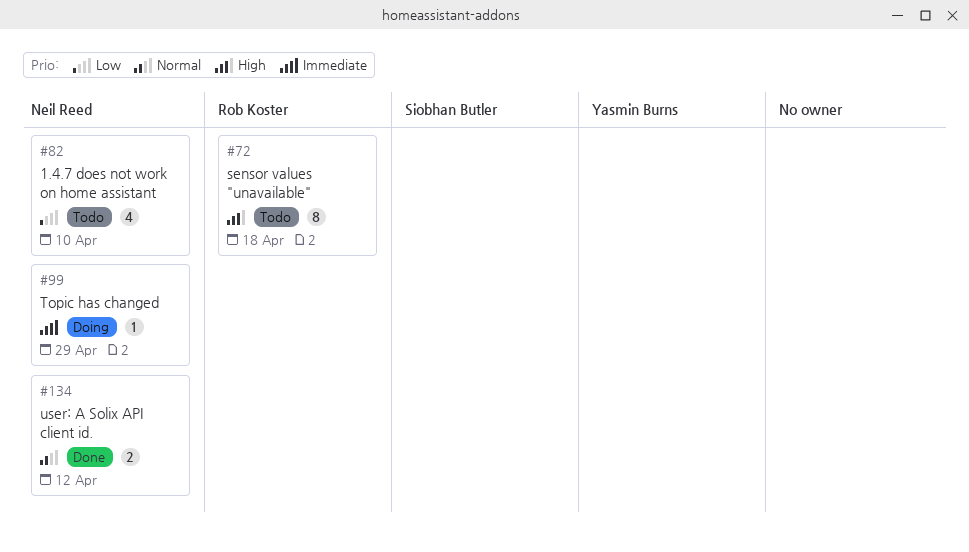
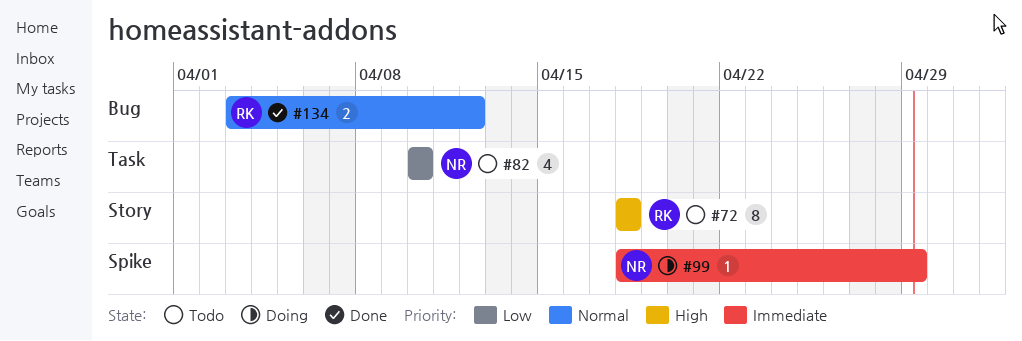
#134, owner: Neil Reed -> Rob Koster

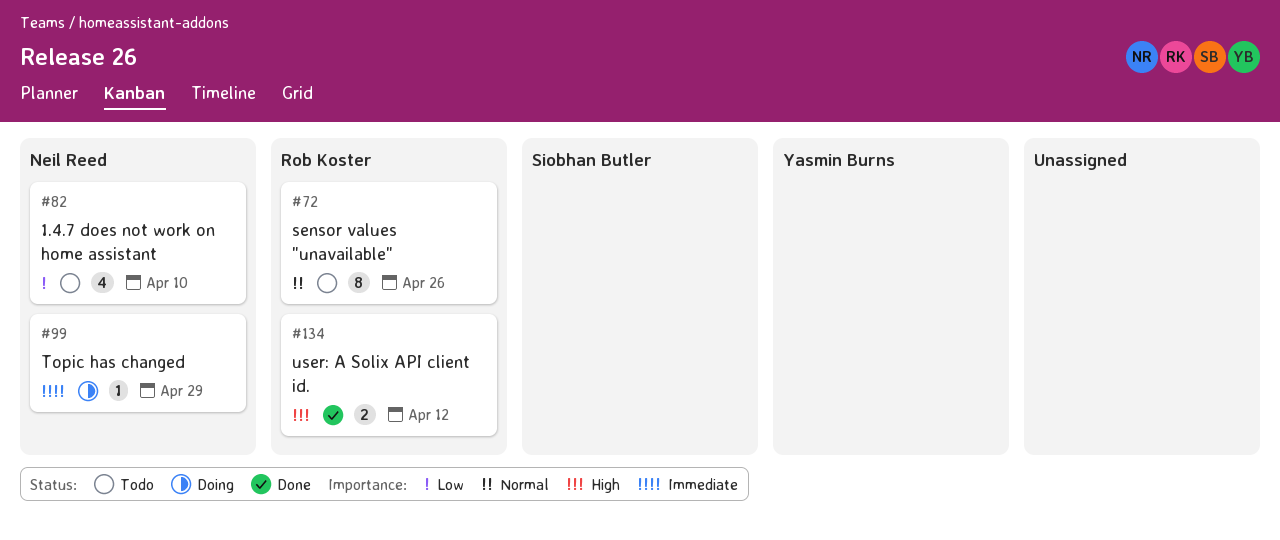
#72, priority: High -> Normal
#72, due: Apr 18 -> Apr 26
#134, priority: Normal -> High

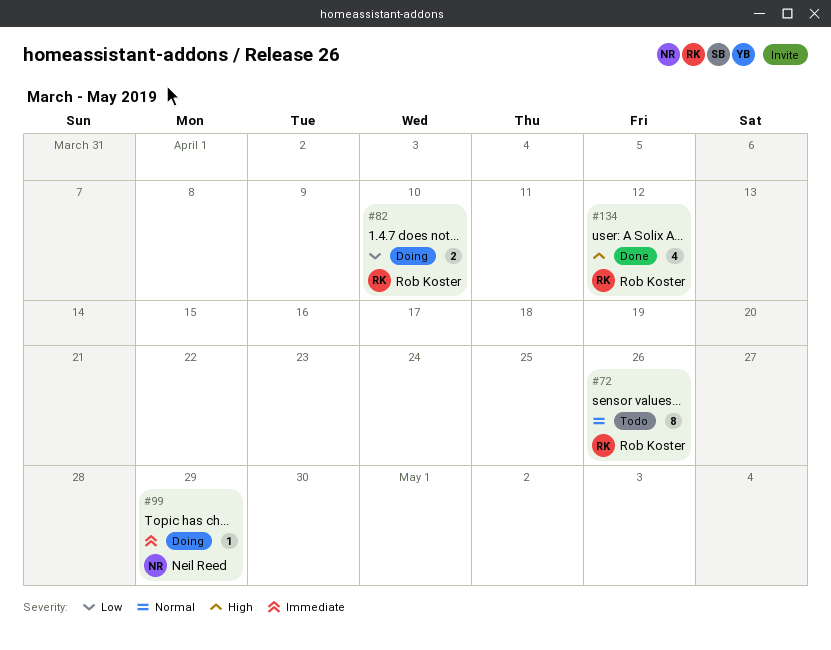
#82, status: Todo -> Doing
#82, owner: Neil Reed -> Rob Koster
#82, estimate: 4 -> 2
#134, estimate: 2 -> 4

